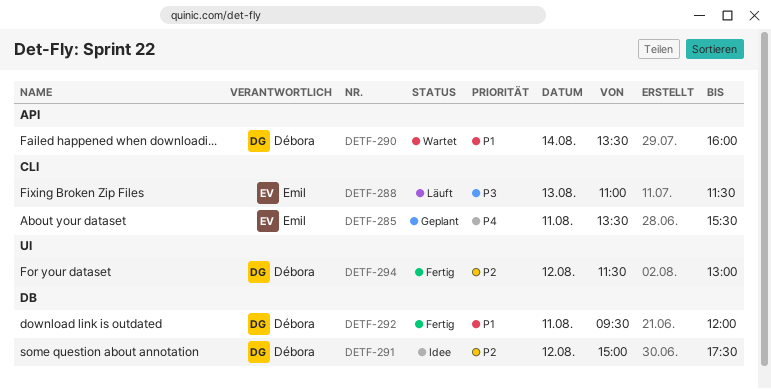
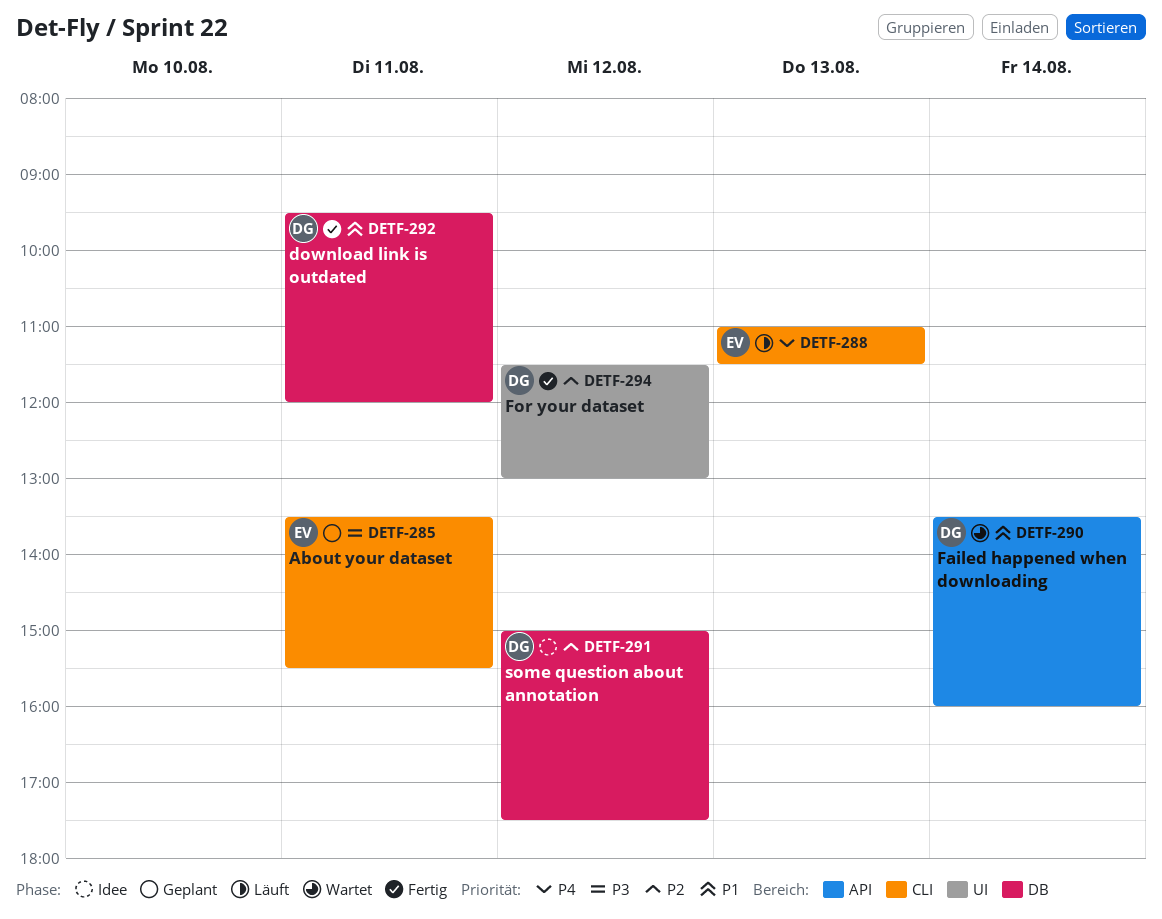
DETF-285, priority: P4 -> P3
DETF-288, priority: P3 -> P4

